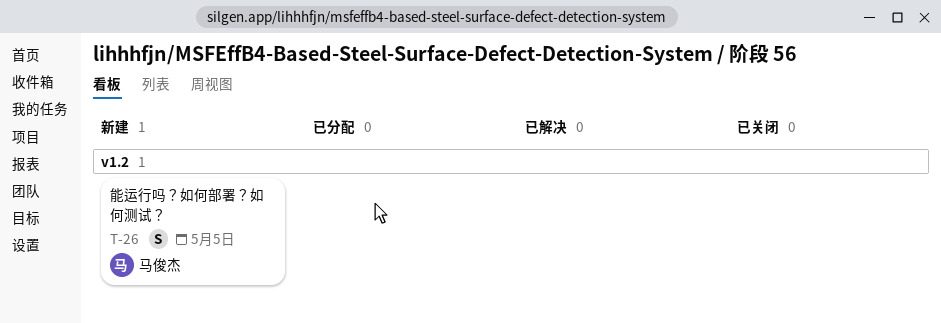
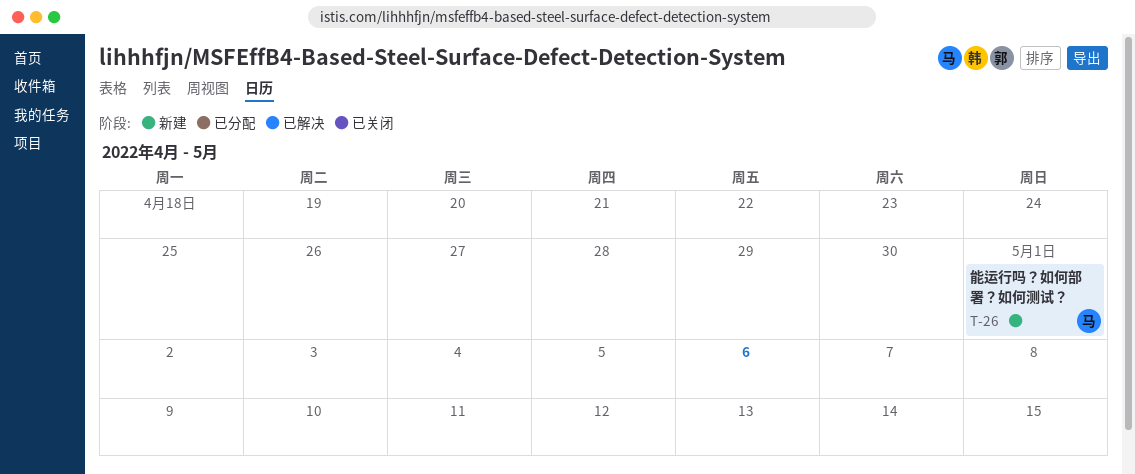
T-26, due: May 5 -> May 1

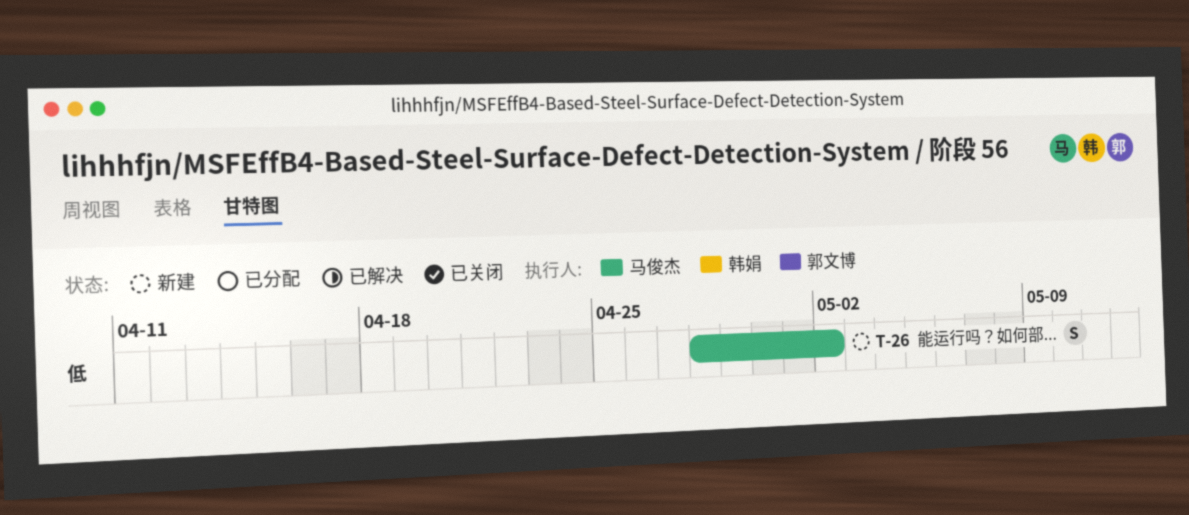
T-26, due: May 1 -> May 2

